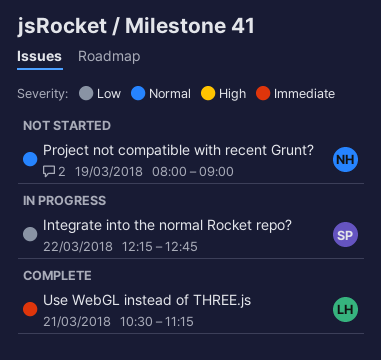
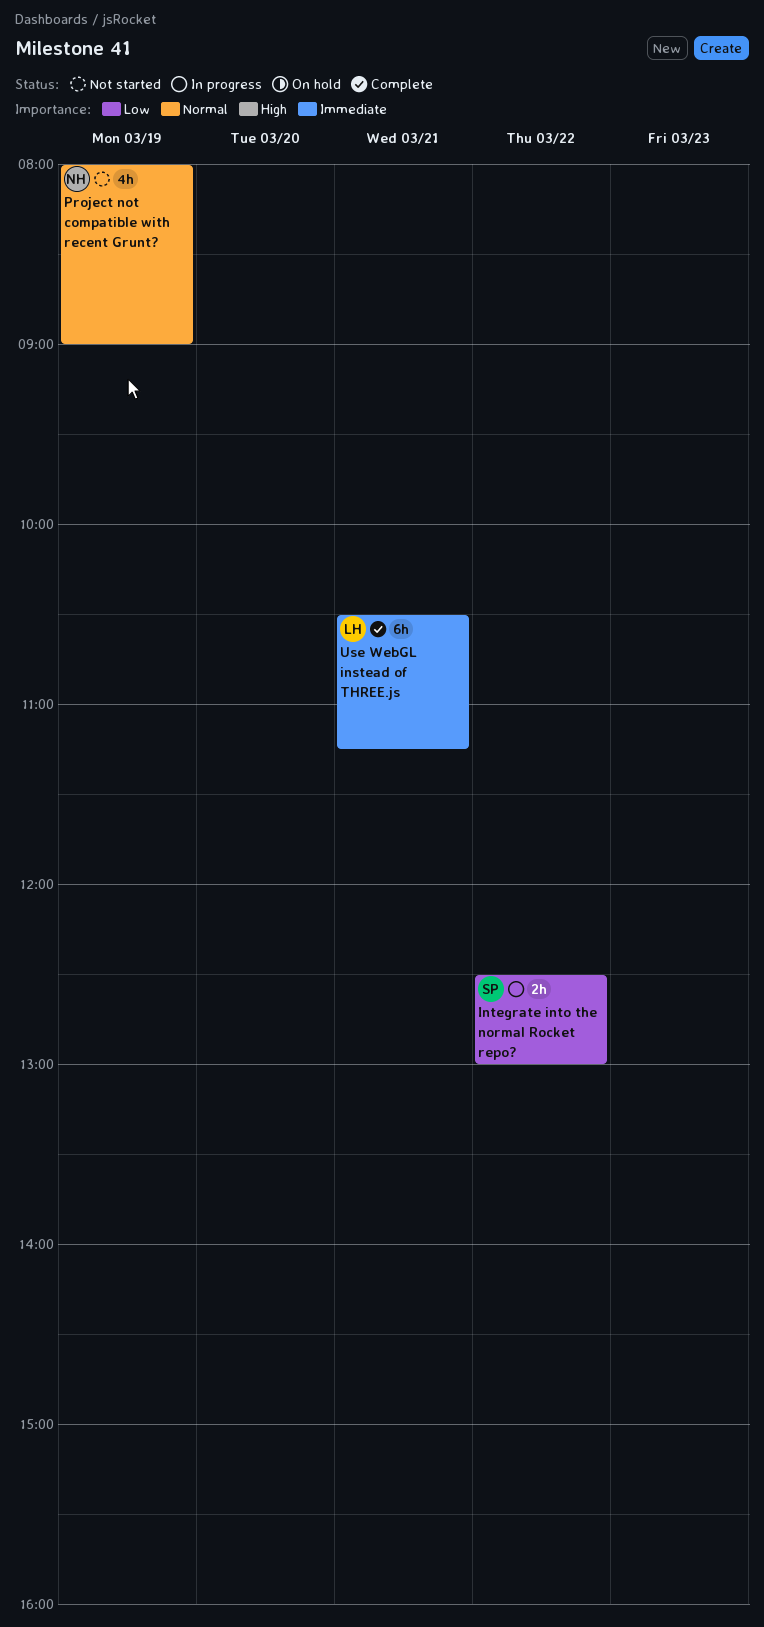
Integrate into the normal Rocket repo?, begins: 12:15 -> 12:30
Integrate into the normal Rocket repo?, ends: 12:45 -> 13:00

